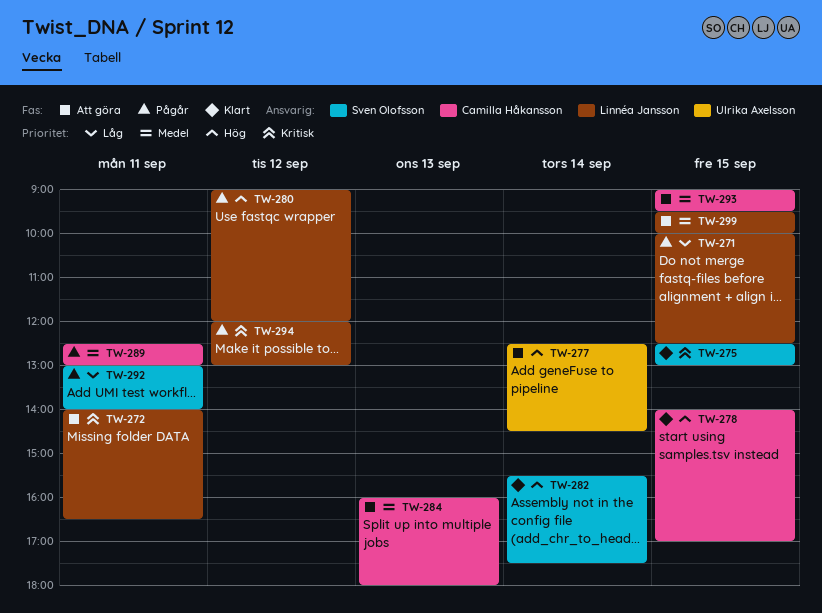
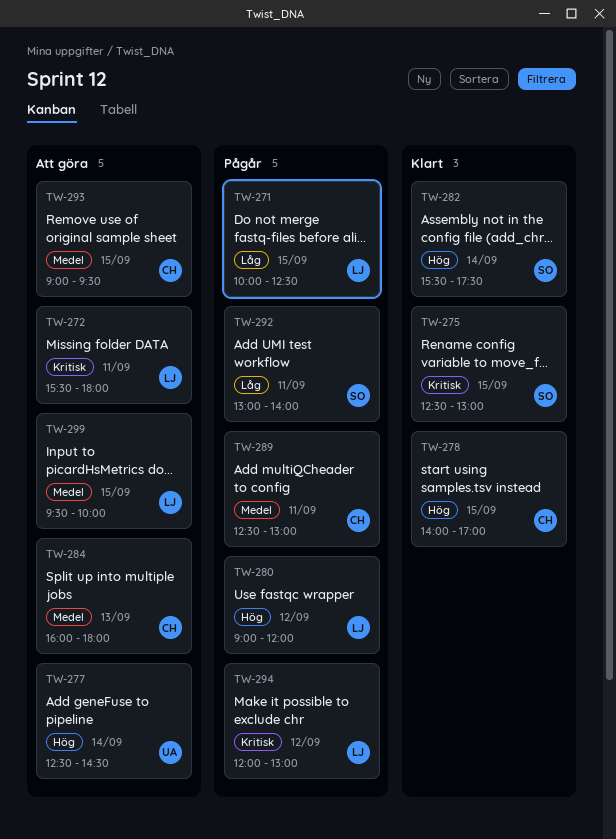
TW-272, begins: 14:00 -> 15:30
TW-272, ends: 16:30 -> 18:00

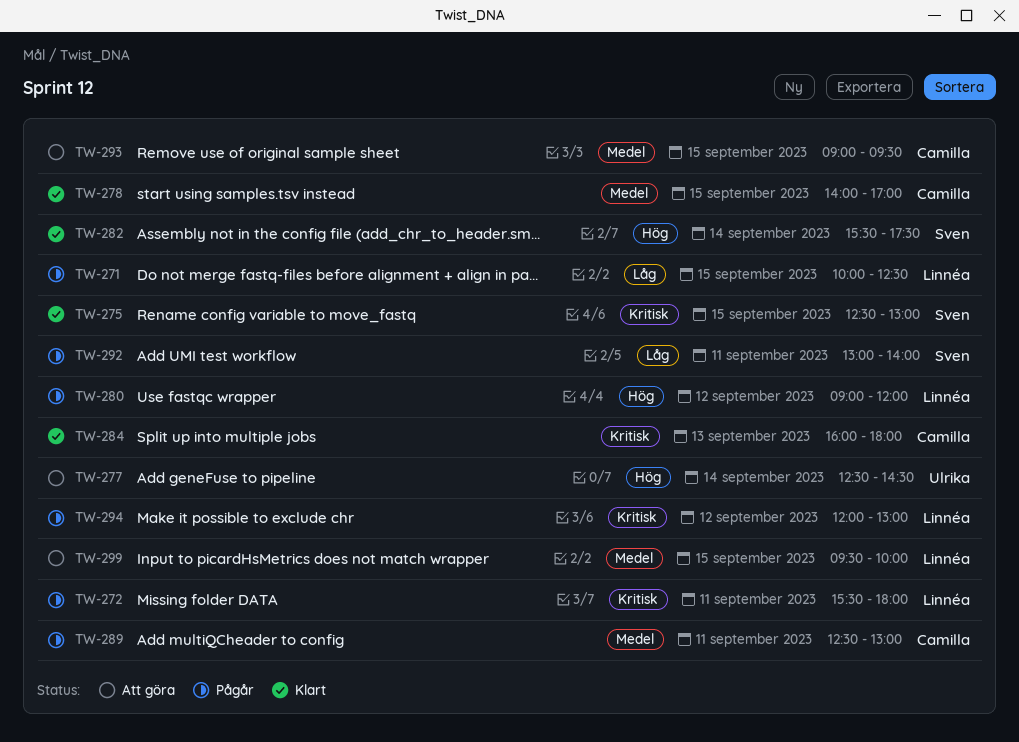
TW-272, status: Att göra -> Pågår
TW-278, priority: Hög -> Medel
TW-284, status: Att göra -> Klart
TW-284, priority: Medel -> Kritisk

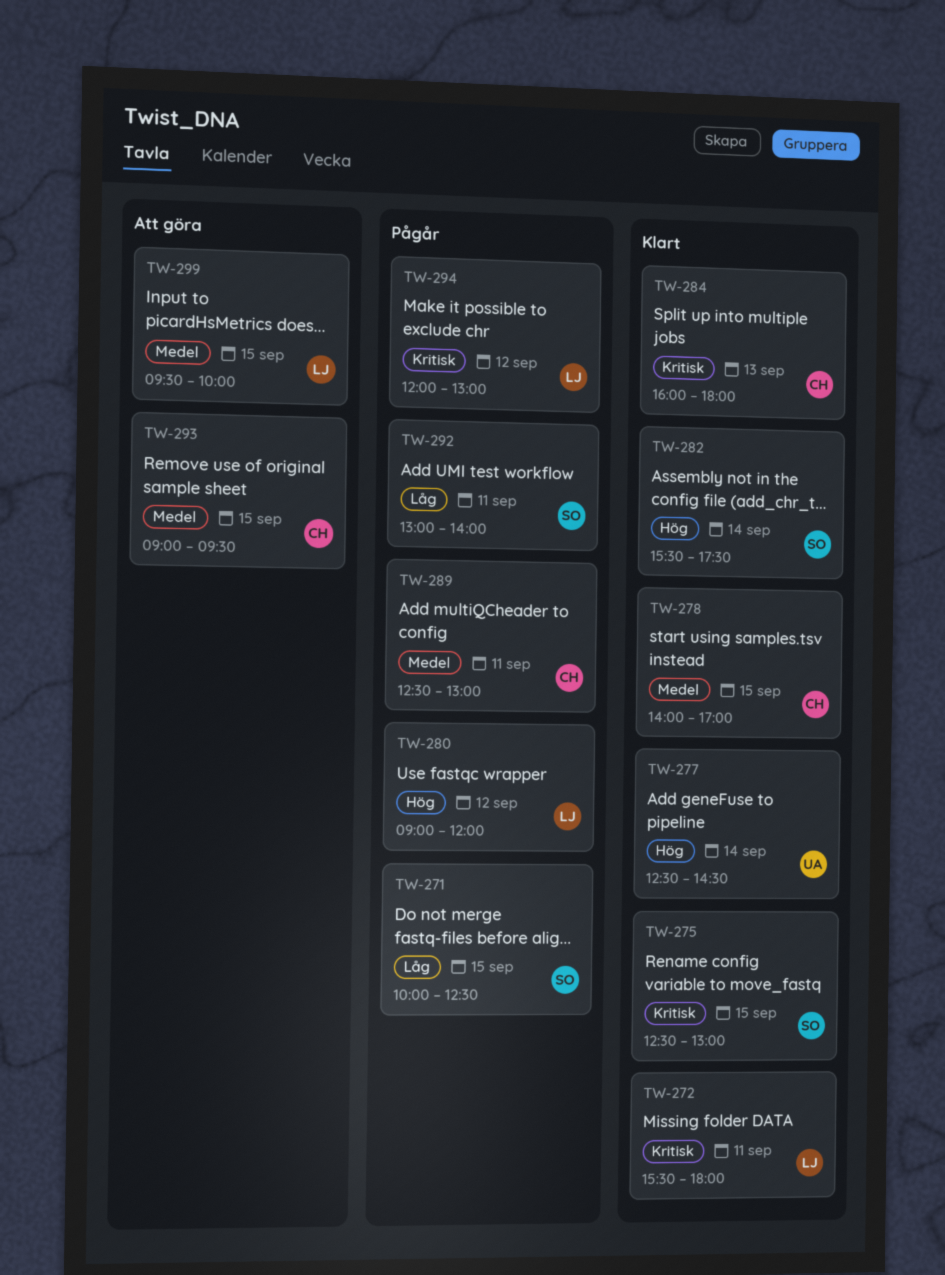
TW-271, owner: Linnéa -> Sven
TW-272, status: Pågår -> Klart
TW-277, status: Att göra -> Klart

